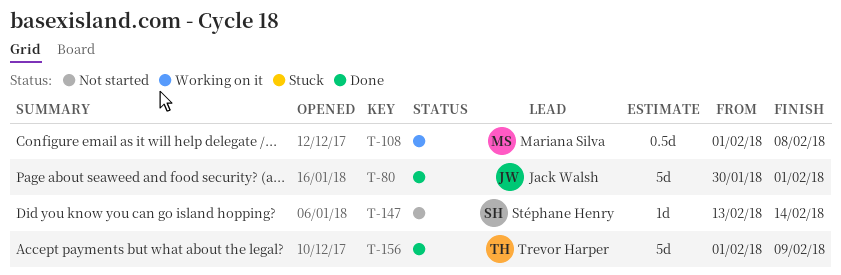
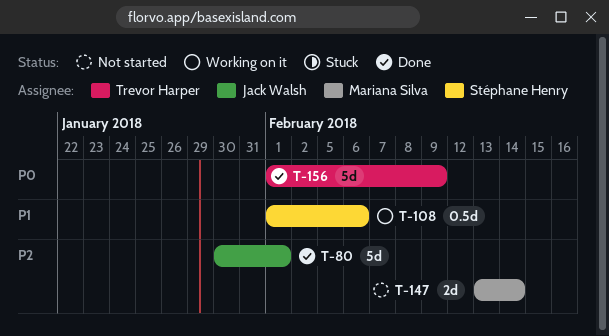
T-108, owner: Mariana Silva -> Stéphane Henry
T-108, due: Feb 8 -> Feb 6
T-147, owner: Stéphane Henry -> Mariana Silva
T-147, estimate: 1d -> 2d

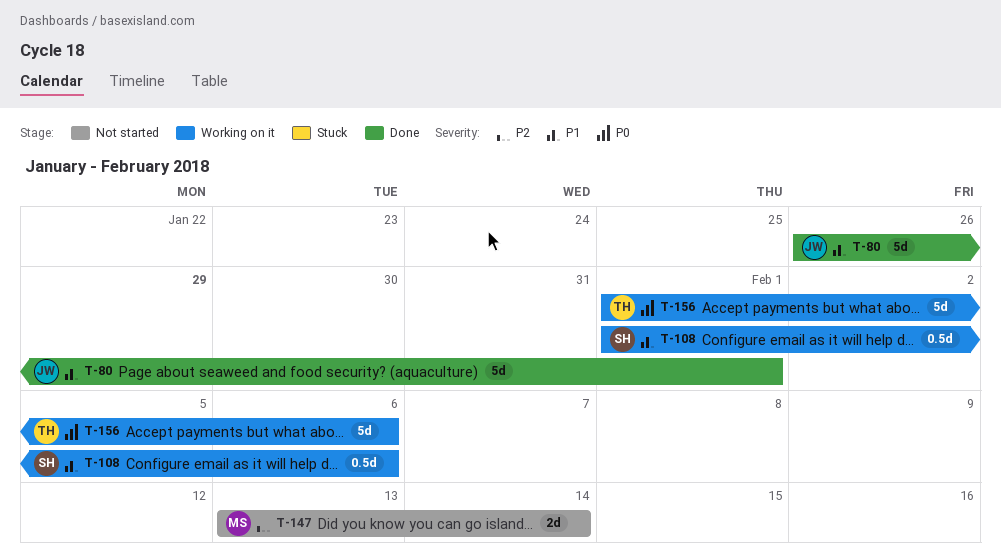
T-80, priority: P2 -> P1
T-80, start: Jan 30 -> Jan 26
T-156, status: Done -> Working on it
T-156, due: Feb 9 -> Feb 6

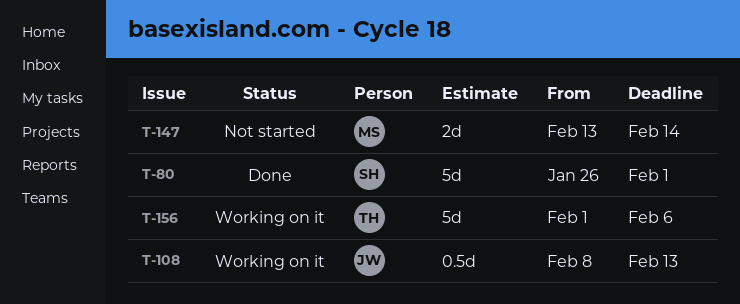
T-80, owner: JW -> SH
T-108, owner: SH -> JW
T-108, start: Feb 1 -> Feb 8
T-108, due: Feb 6 -> Feb 13

